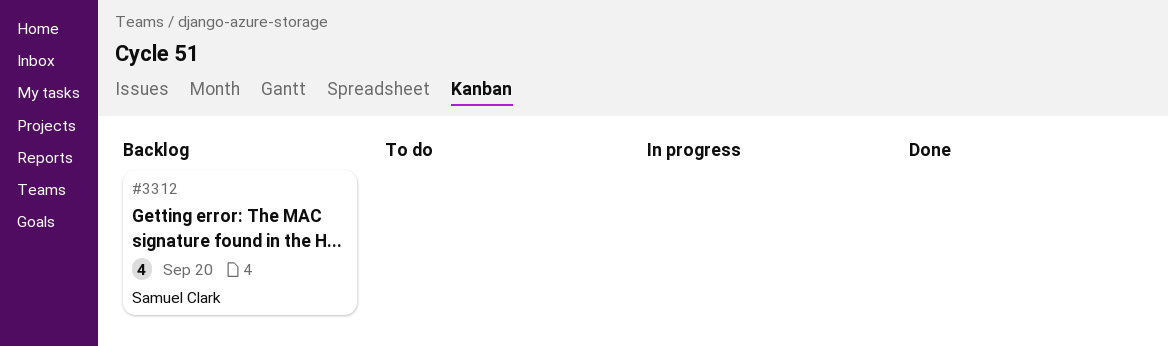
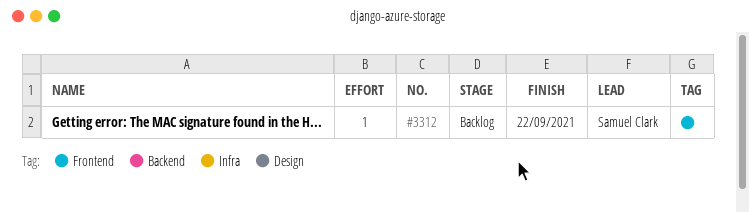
#3312, estimate: 4 -> 1
#3312, due: Sep 20 -> Sep 22

